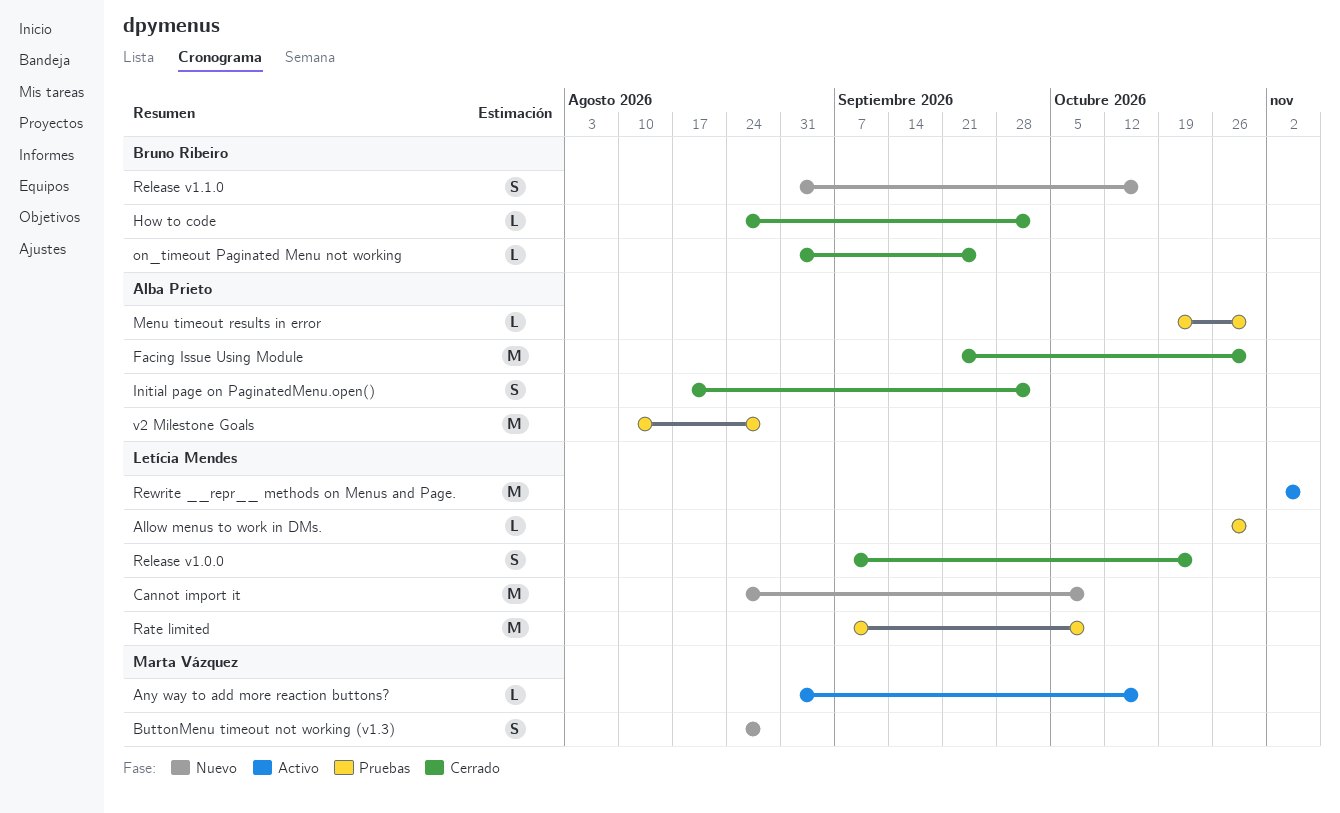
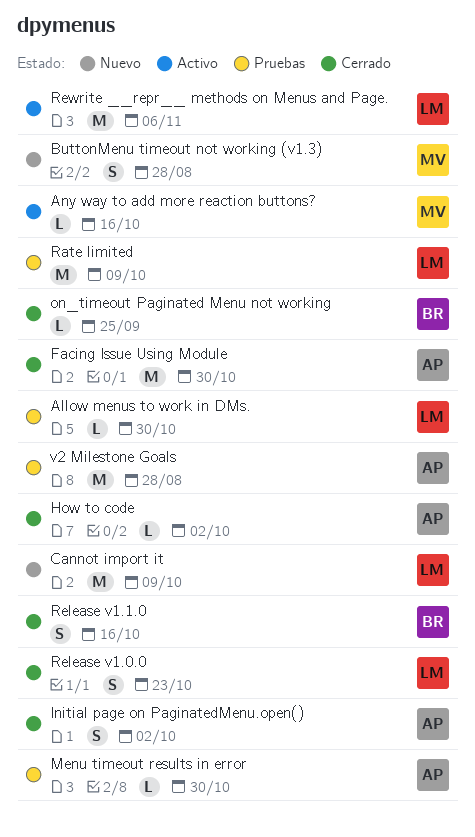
How to code, owner: Bruno Ribeiro -> Alba Prieto
Release v1.1.0, status: Nuevo -> Cerrado

